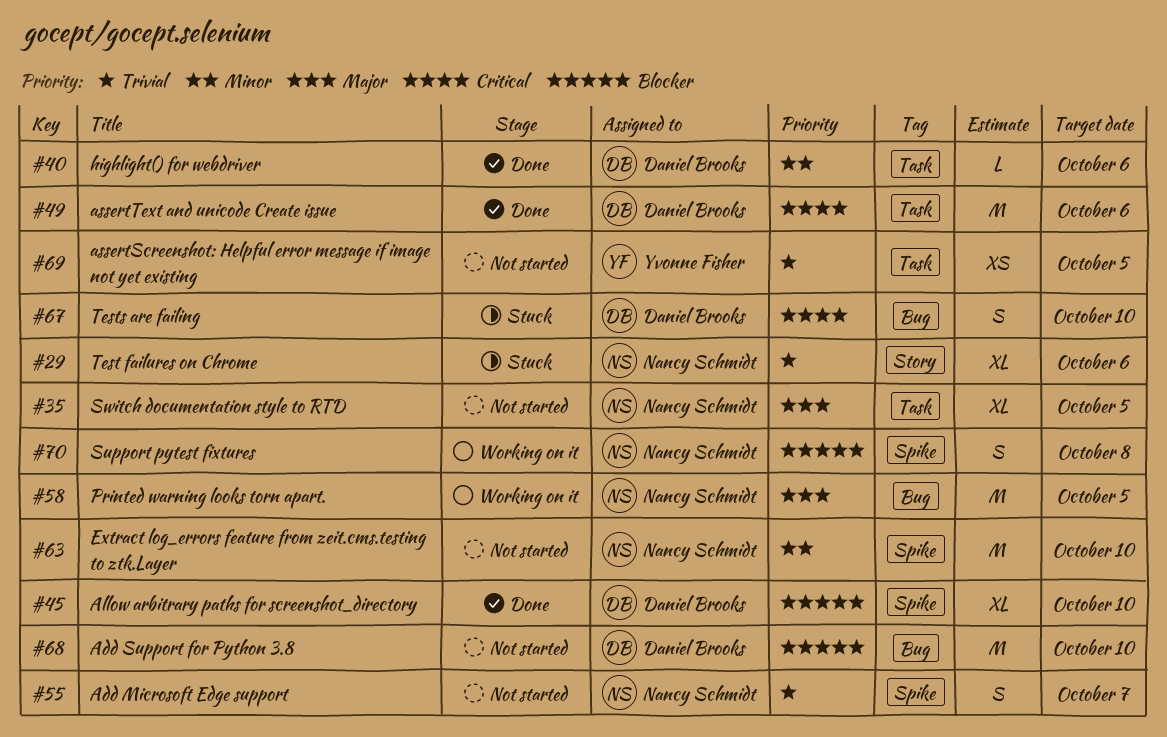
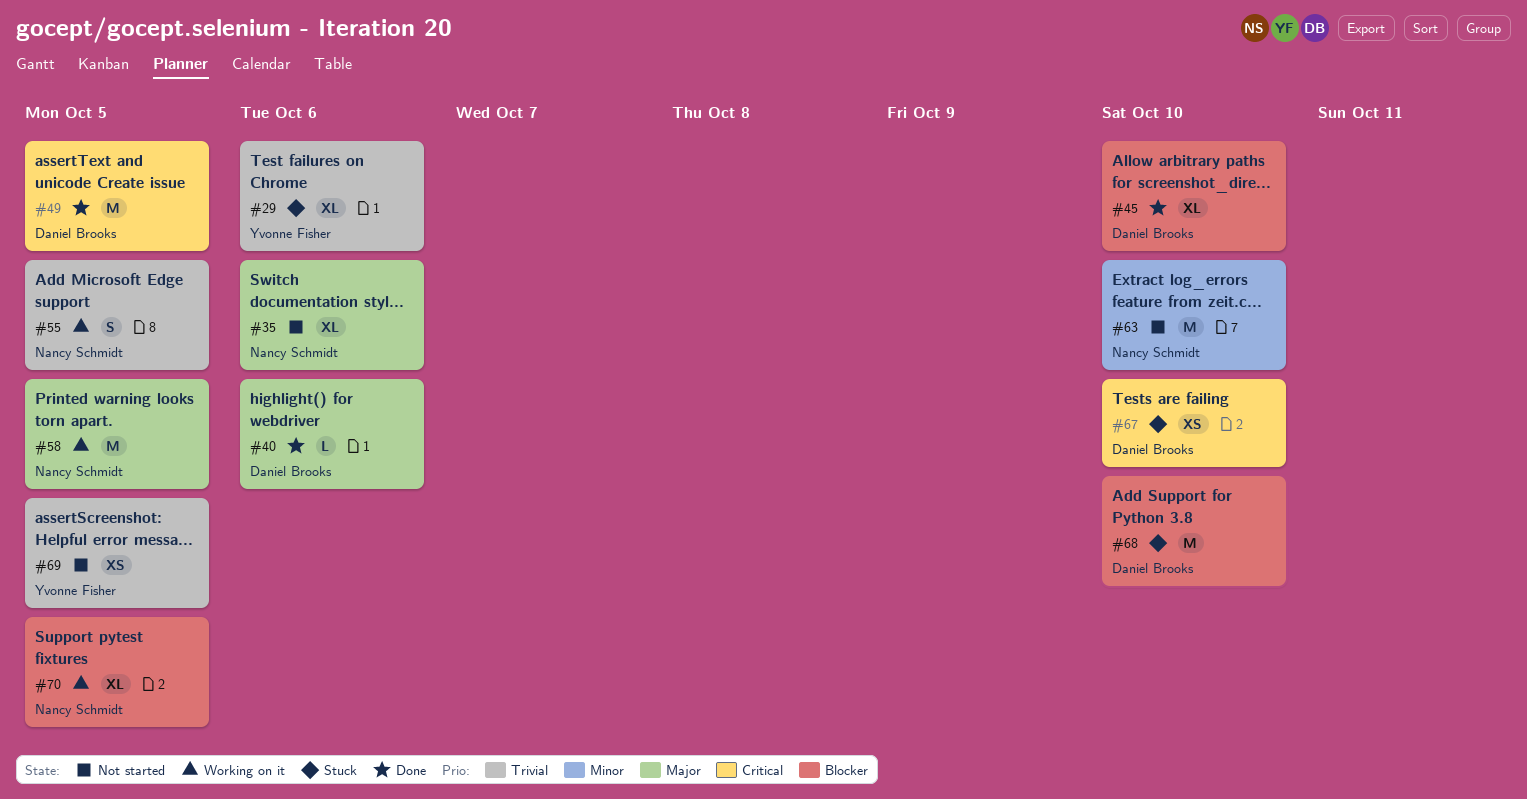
#29, owner: Nancy Schmidt -> Yvonne Fisher
#35, due: Oct 5 -> Oct 6
#40, priority: Minor -> Major
#49, due: Oct 6 -> Oct 5
#55, status: Not started -> Working on it
#55, due: Oct 7 -> Oct 5
#67, estimate: S -> XS
#68, status: Not started -> Stuck
#70, estimate: S -> XL
#70, due: Oct 8 -> Oct 5

